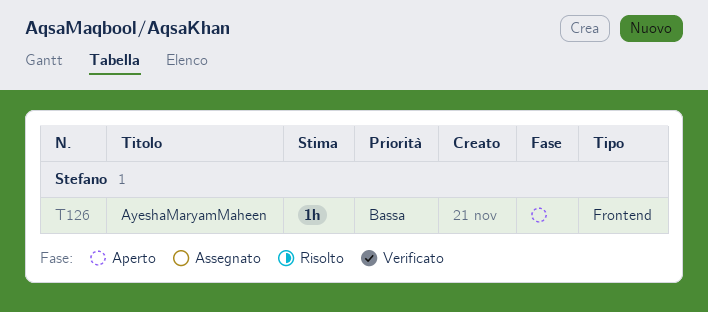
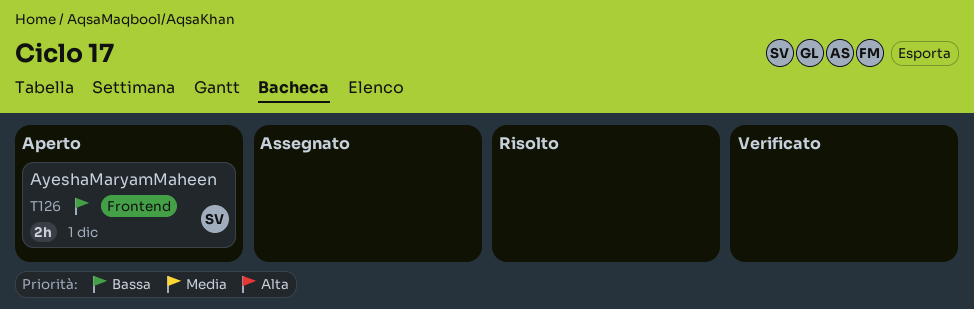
T126, estimate: 1h -> 2h

